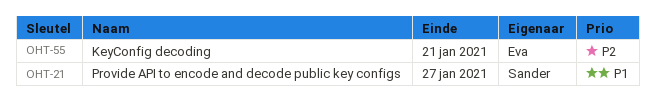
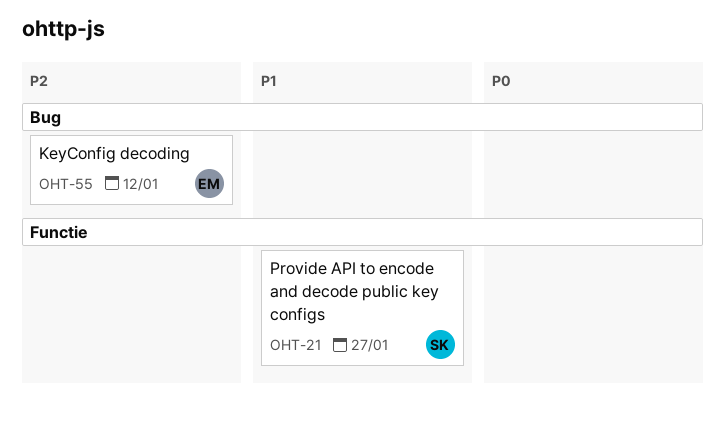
OHT-55, due: Jan 21 -> Jan 12

